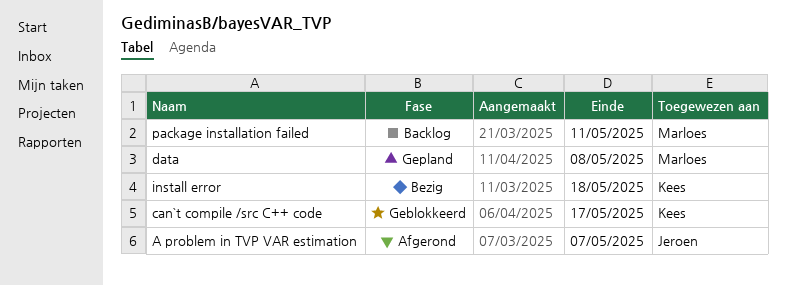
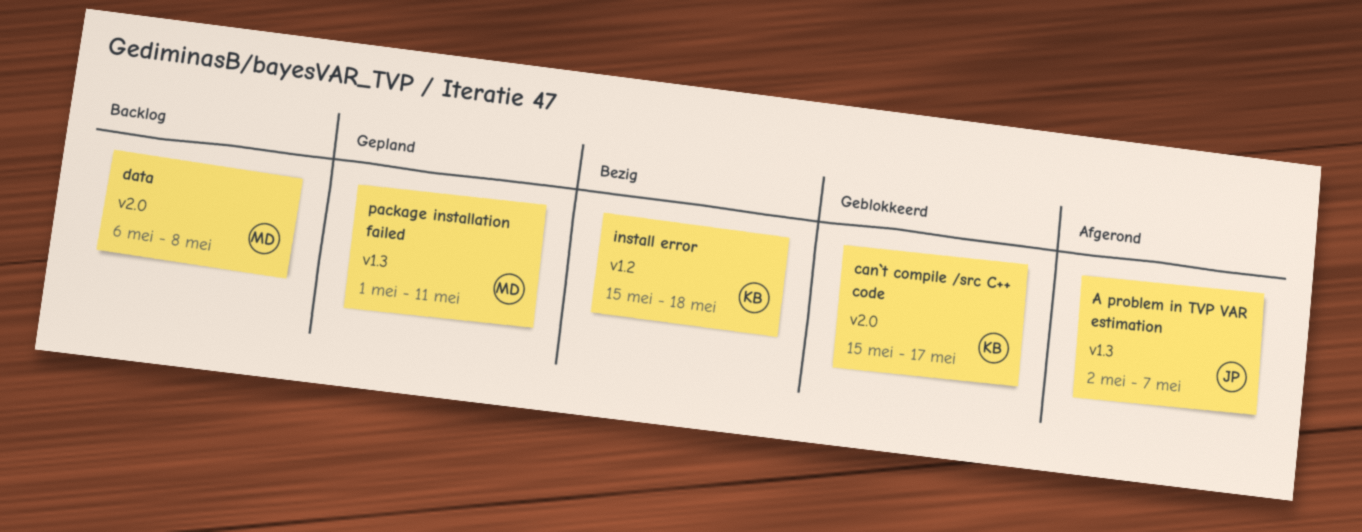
data, status: Gepland -> Backlog
package installation failed, status: Backlog -> Gepland

